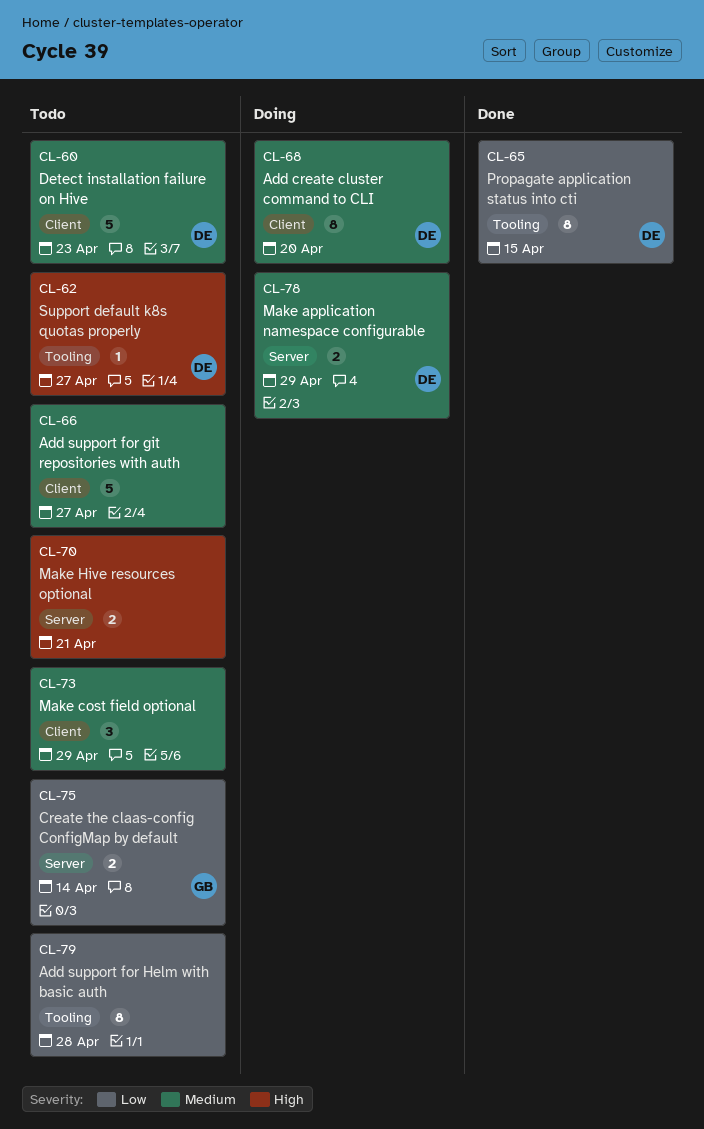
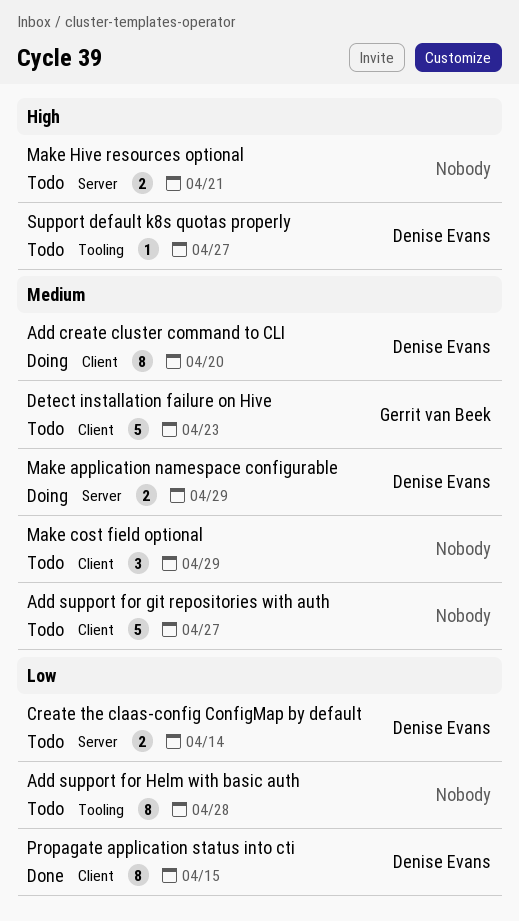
Create the claas-config ConfigMap by default, owner: Gerrit van Beek -> Denise Evans
Detect installation failure on Hive, owner: Denise Evans -> Gerrit van Beek
Propagate application status into cti, label: Tooling -> Client

